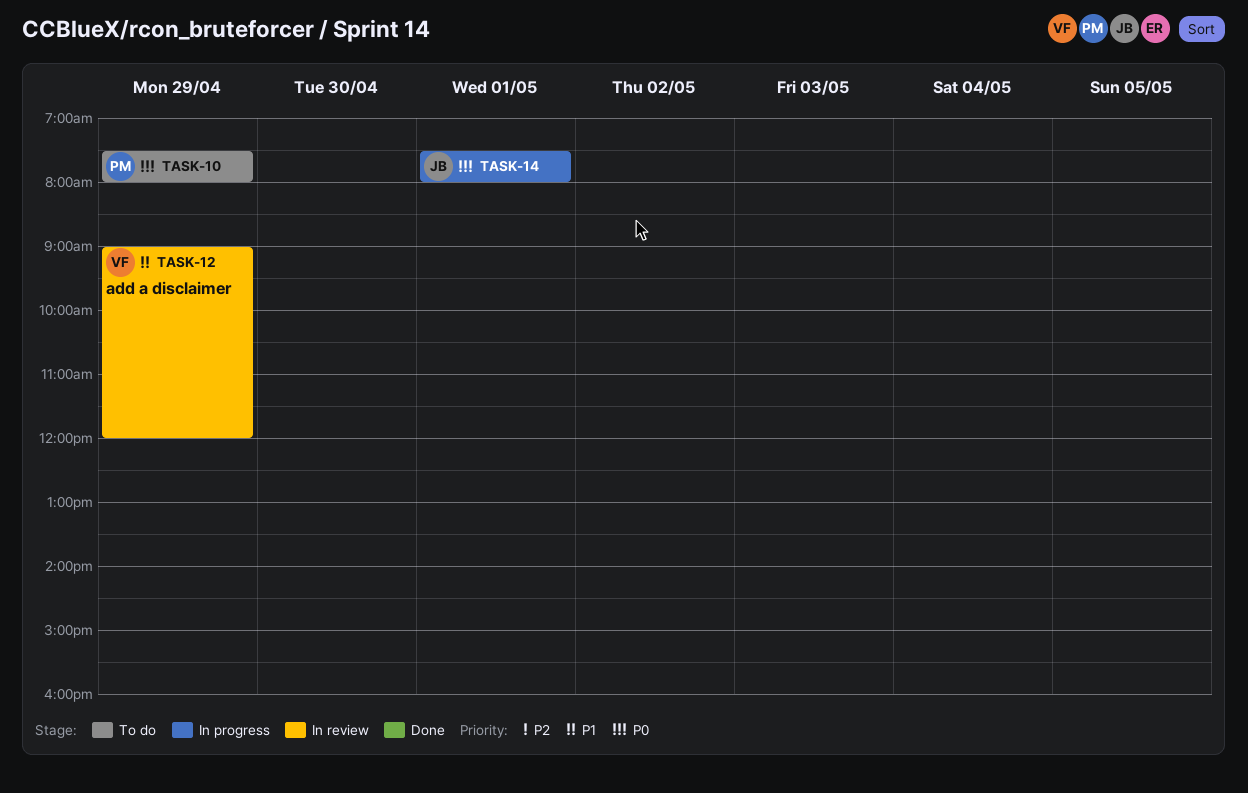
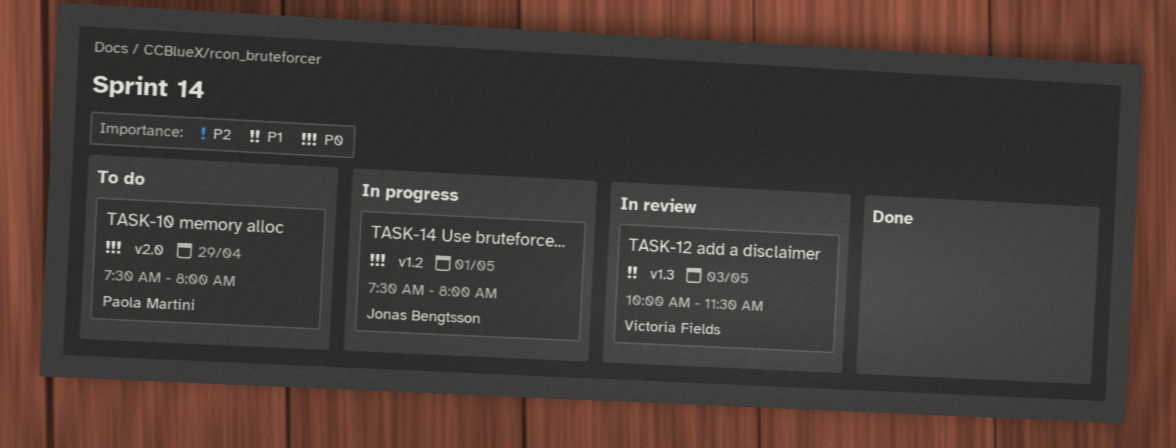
TASK-12, day: Apr 29 -> May 3
TASK-12, begins: 09:00 -> 10:00
TASK-12, ends: 12:00 -> 11:30

